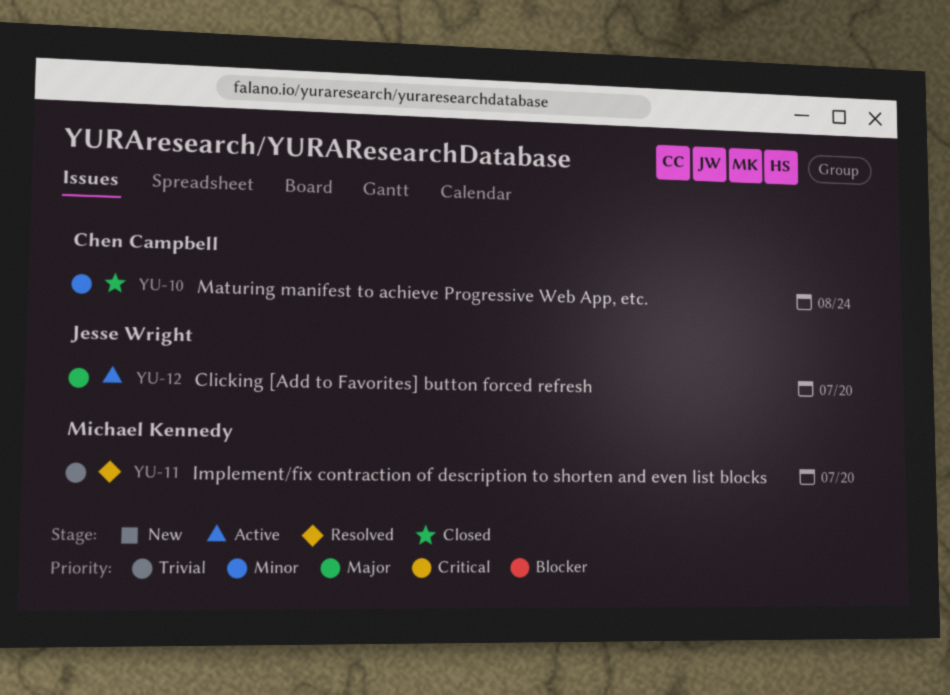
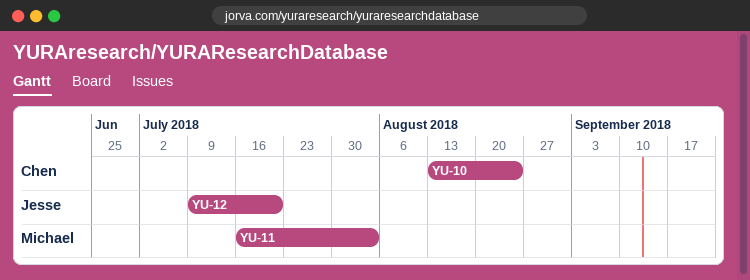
YU-11, due: Jul 20 -> Aug 3

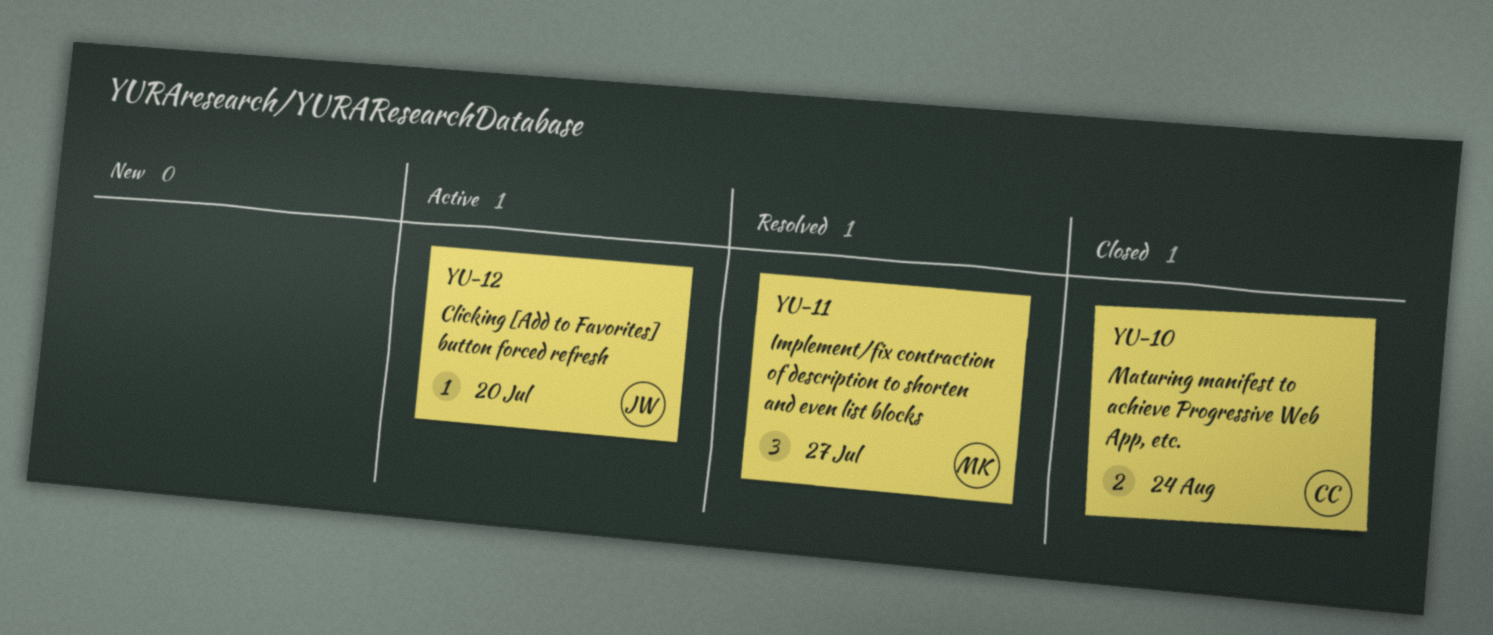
YU-11, due: Aug 3 -> Jul 27

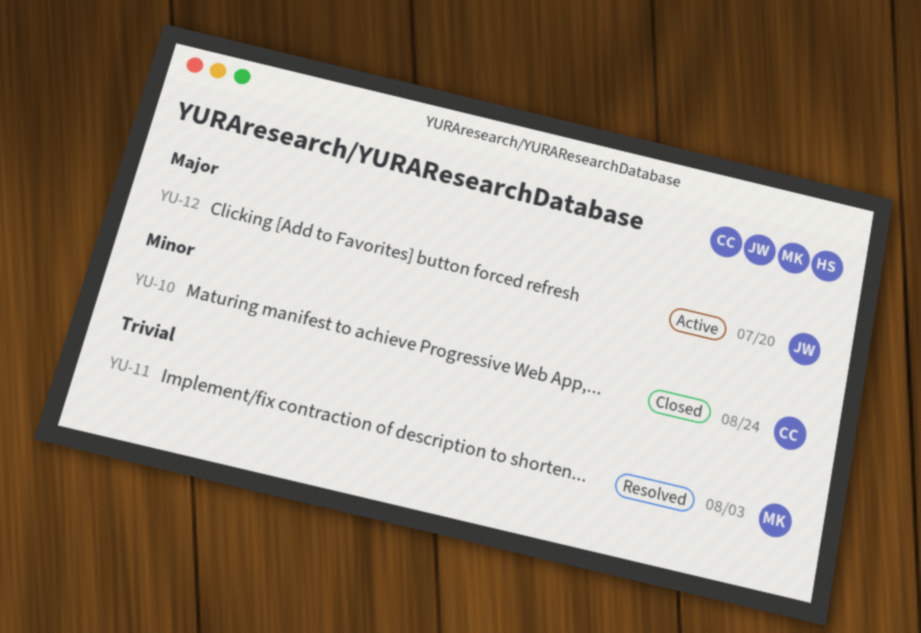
YU-11, due: Jul 27 -> Aug 3

